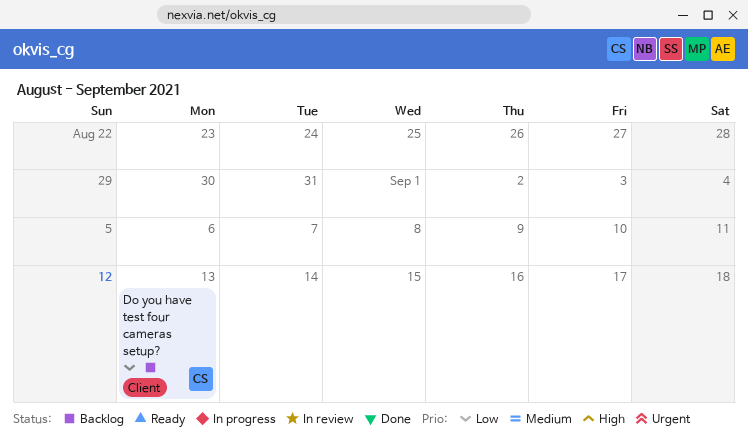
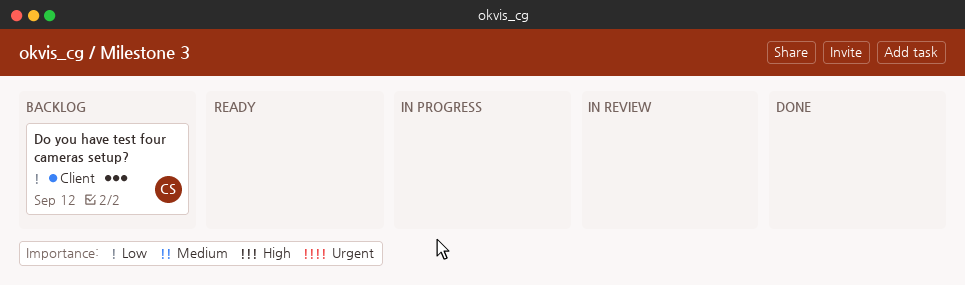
Do you have test four cameras setup?, due: Sep 13 -> Sep 12

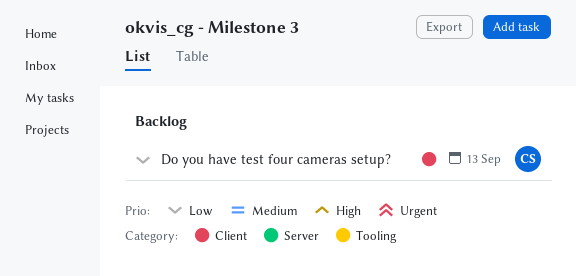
Do you have test four cameras setup?, due: Sep 12 -> Sep 13

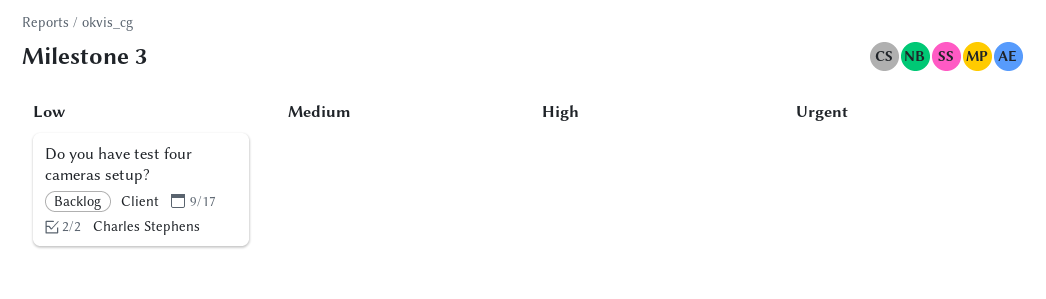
Do you have test four cameras setup?, due: Sep 13 -> Sep 17

